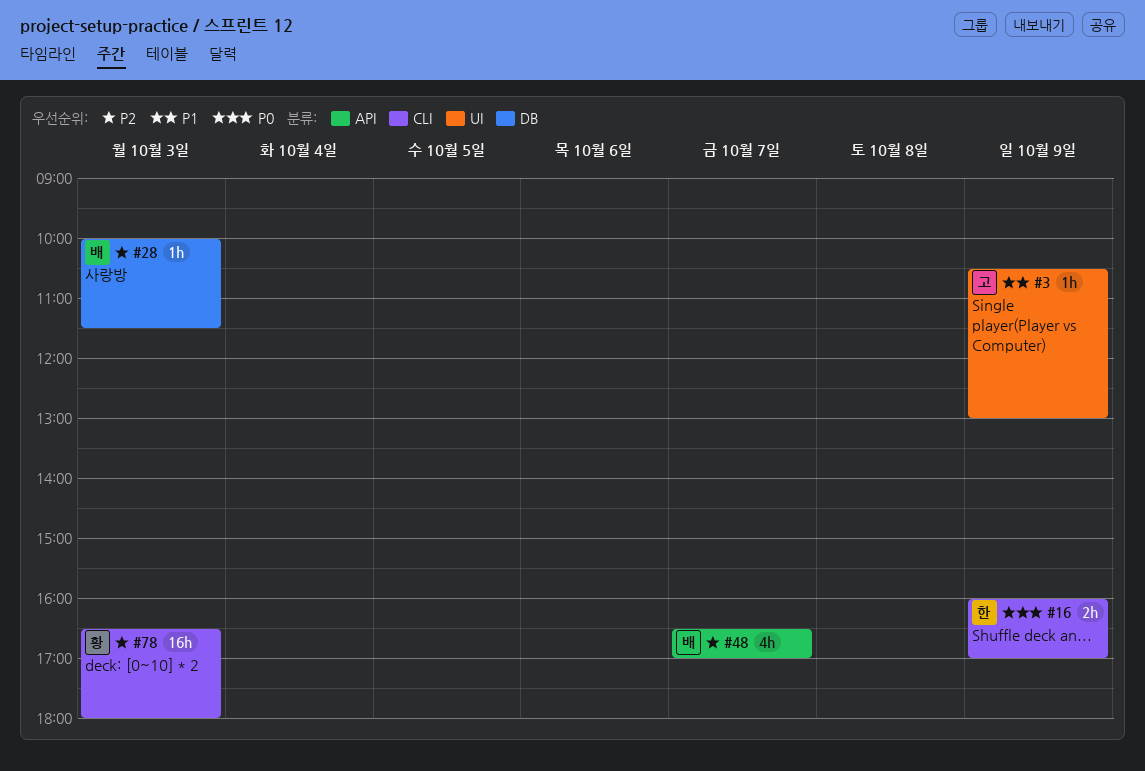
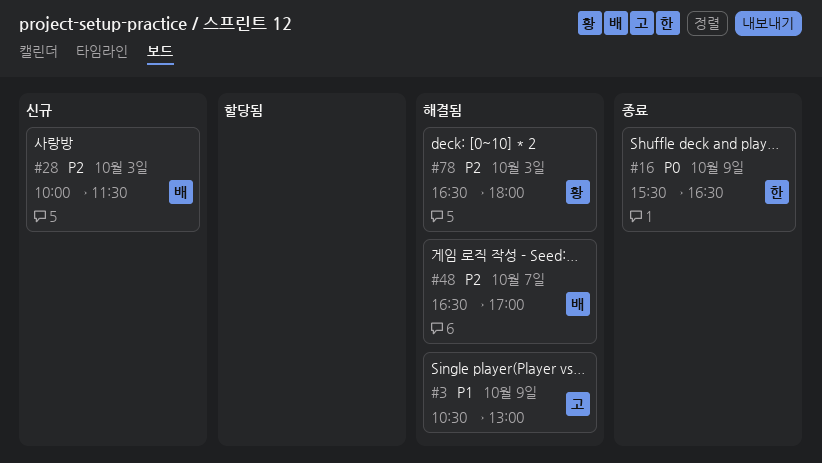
#16, begins: 16:00 -> 15:30
#16, ends: 17:00 -> 16:30

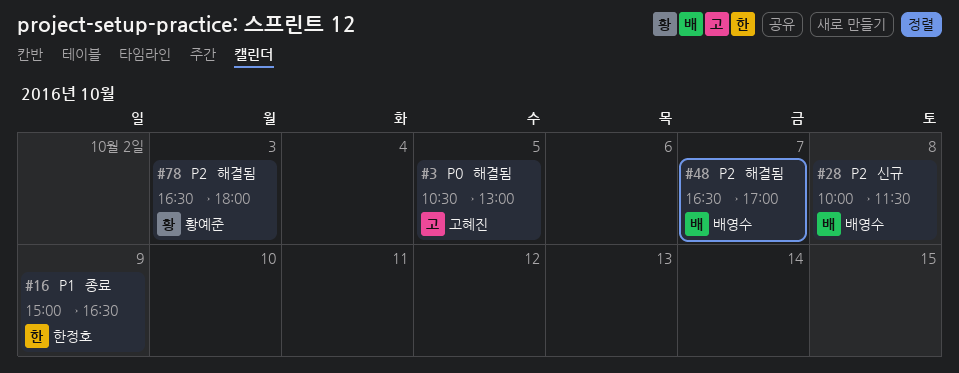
#3, priority: P1 -> P0
#3, day: Oct 9 -> Oct 5
#16, priority: P0 -> P1
#16, begins: 15:30 -> 15:00
#28, day: Oct 3 -> Oct 8

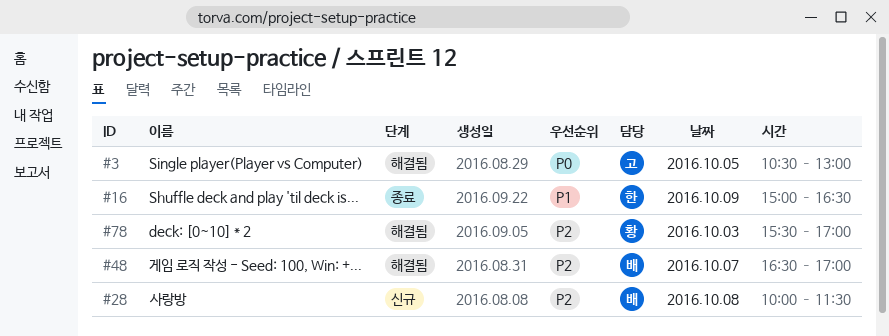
#78, begins: 16:30 -> 15:30
#78, ends: 18:00 -> 17:00

